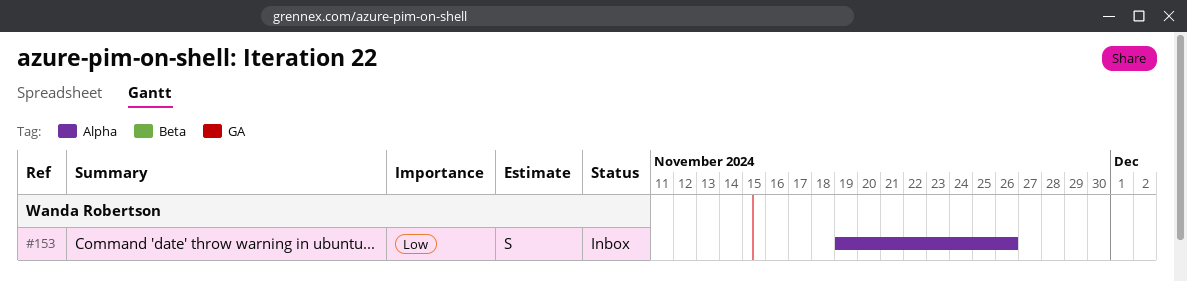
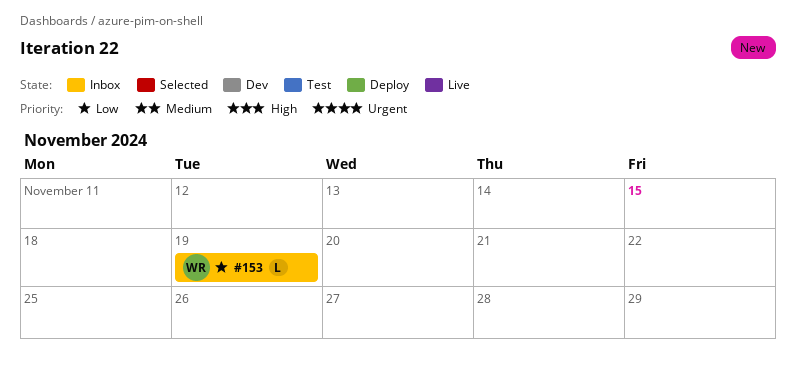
#153, estimate: S -> L
#153, due: Nov 26 -> Nov 19

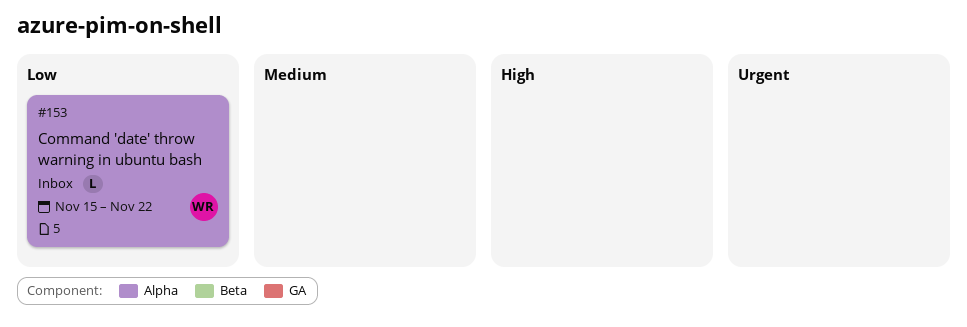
#153, start: Nov 19 -> Nov 15
#153, due: Nov 19 -> Nov 22

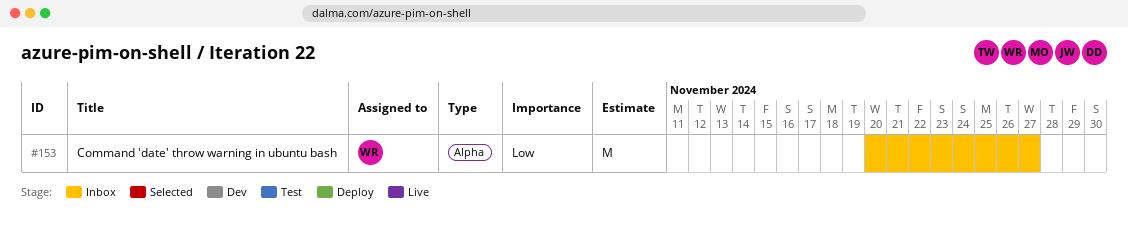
#153, estimate: L -> M
#153, start: Nov 15 -> Nov 20
#153, due: Nov 22 -> Nov 27

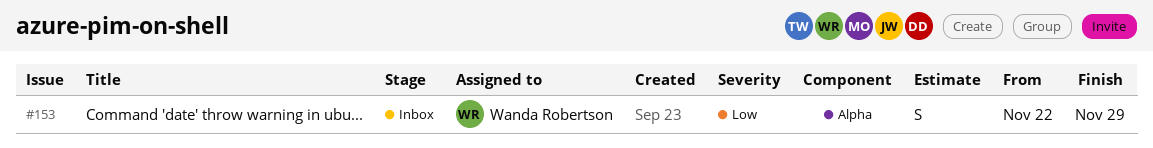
#153, estimate: M -> S
#153, start: Nov 20 -> Nov 22
#153, due: Nov 27 -> Nov 29

